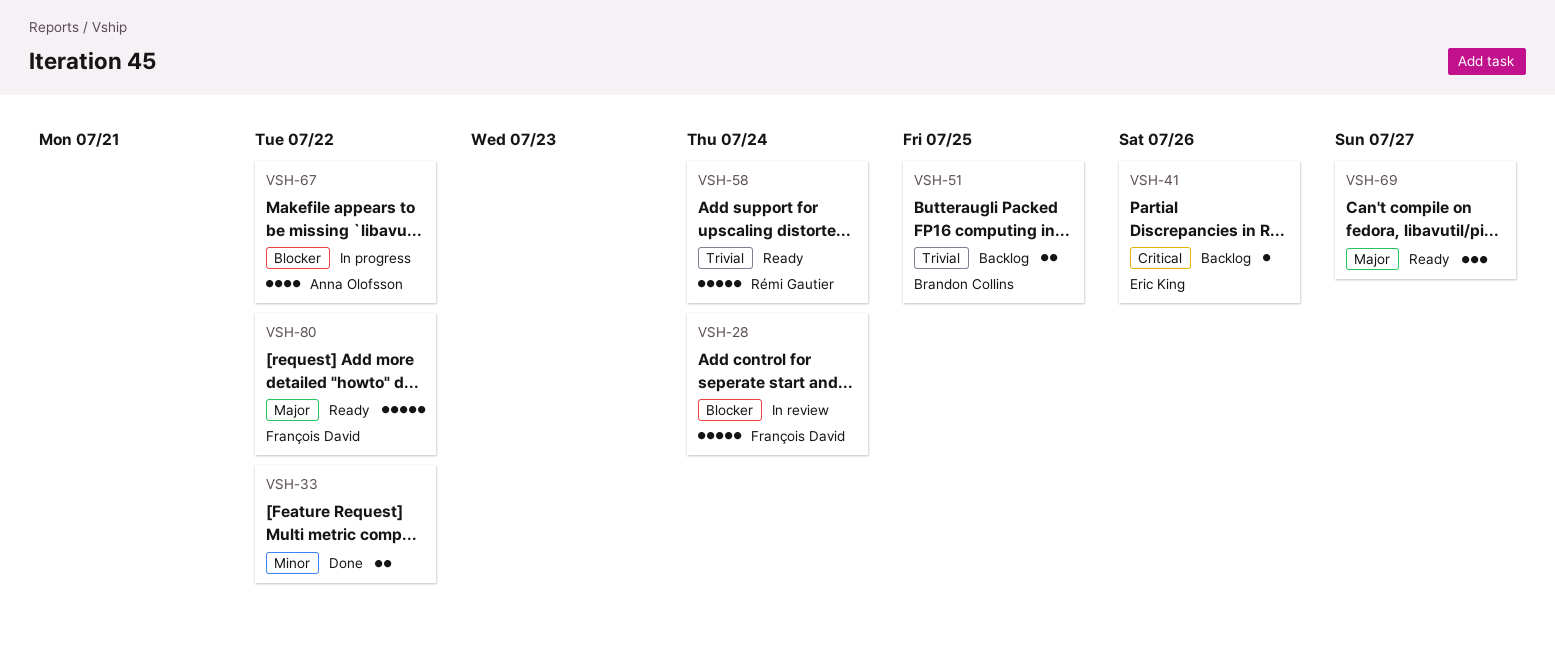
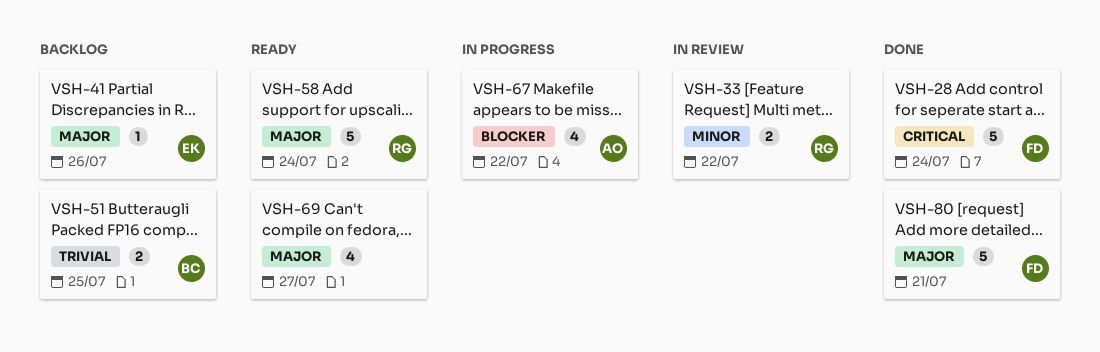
VSH-28, status: In review -> Done
VSH-28, priority: Blocker -> Critical
VSH-33, status: Done -> In review
VSH-33, owner: none -> Rémi Gautier
VSH-41, priority: Critical -> Major
VSH-58, priority: Trivial -> Major
VSH-69, estimate: 3 -> 4
VSH-80, status: Ready -> Done
VSH-80, due: Jul 22 -> Jul 21

